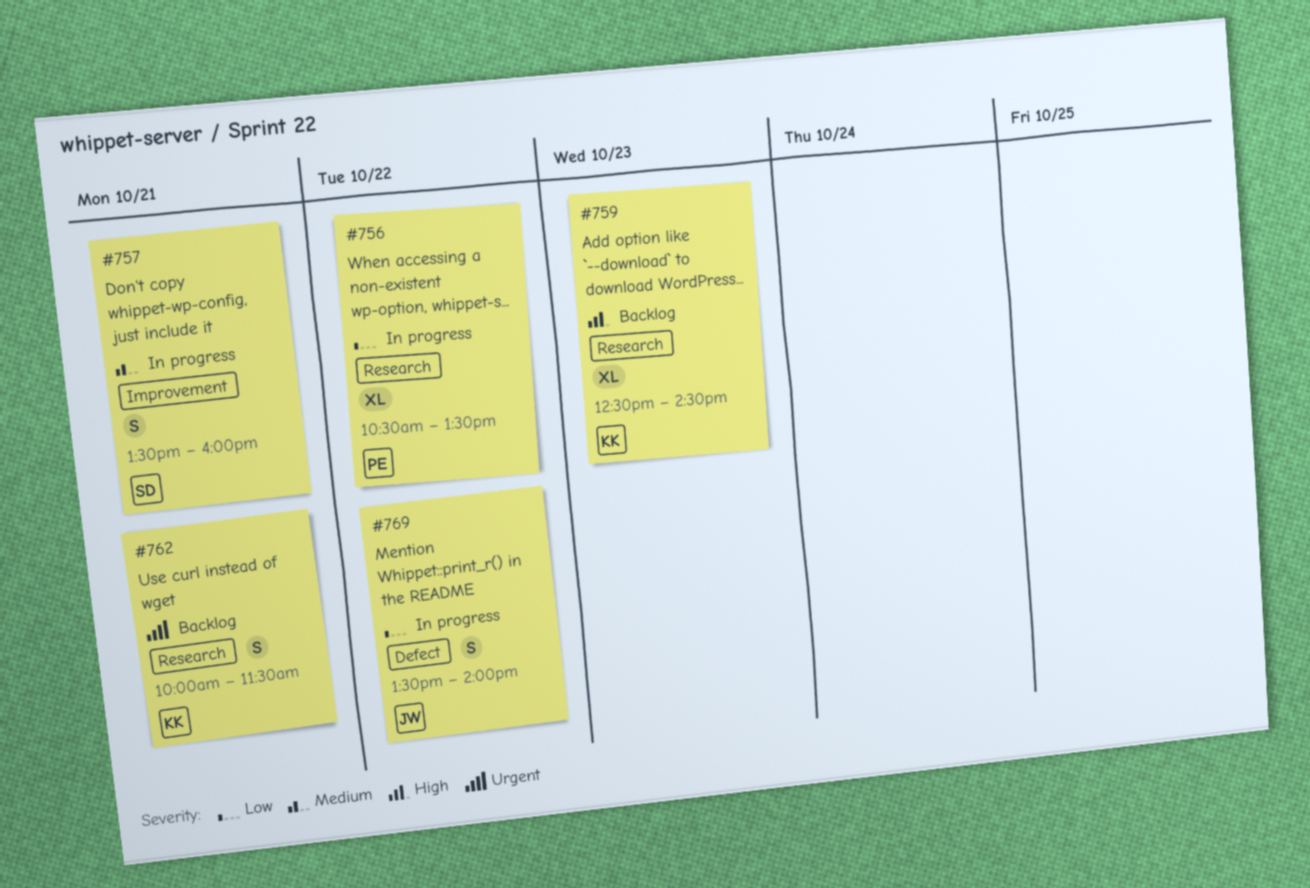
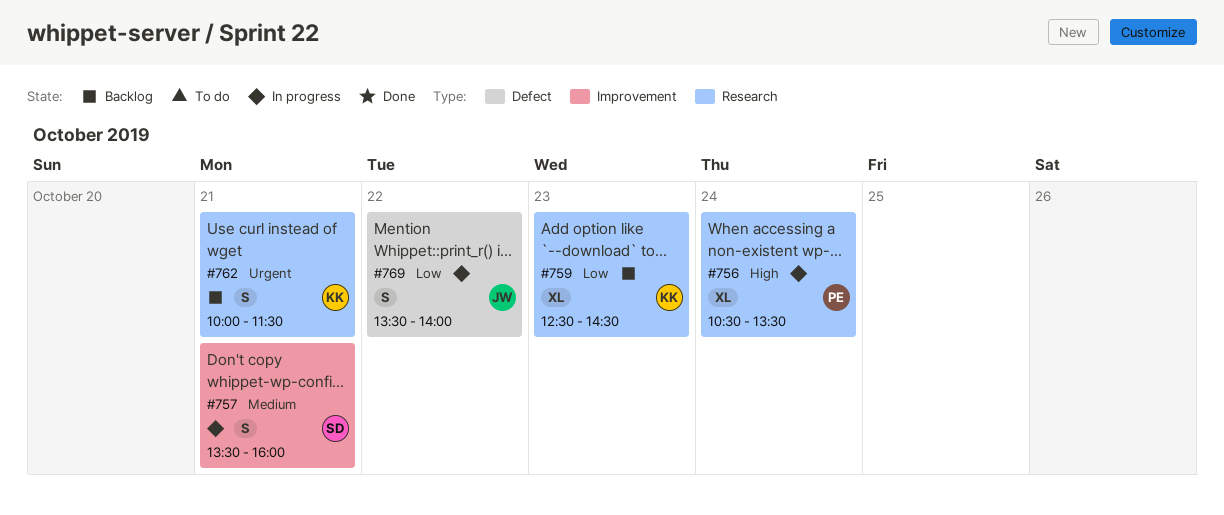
#756, priority: Low -> High
#756, day: Oct 22 -> Oct 24
#759, priority: High -> Low

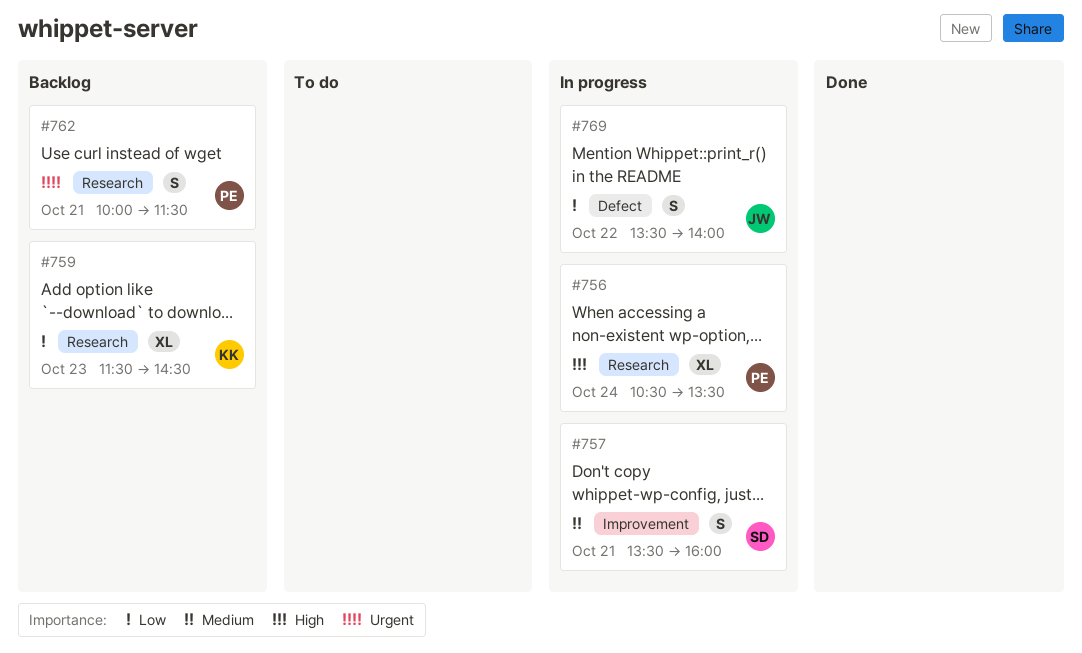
#759, begins: 12:30 -> 11:30
#762, owner: KK -> PE

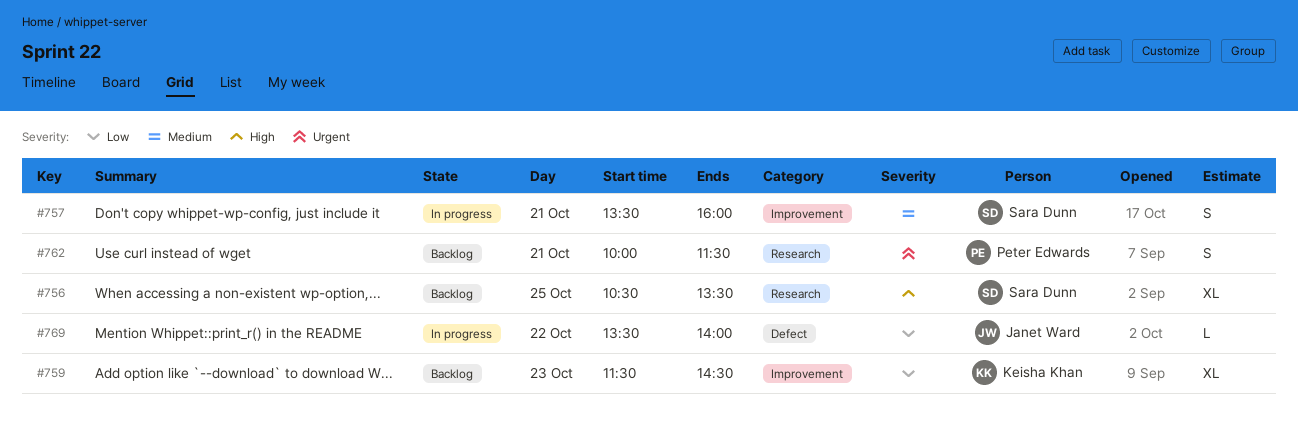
#756, status: In progress -> Backlog
#756, owner: Peter Edwards -> Sara Dunn
#756, day: Oct 24 -> Oct 25
#759, label: Research -> Improvement
#769, estimate: S -> L

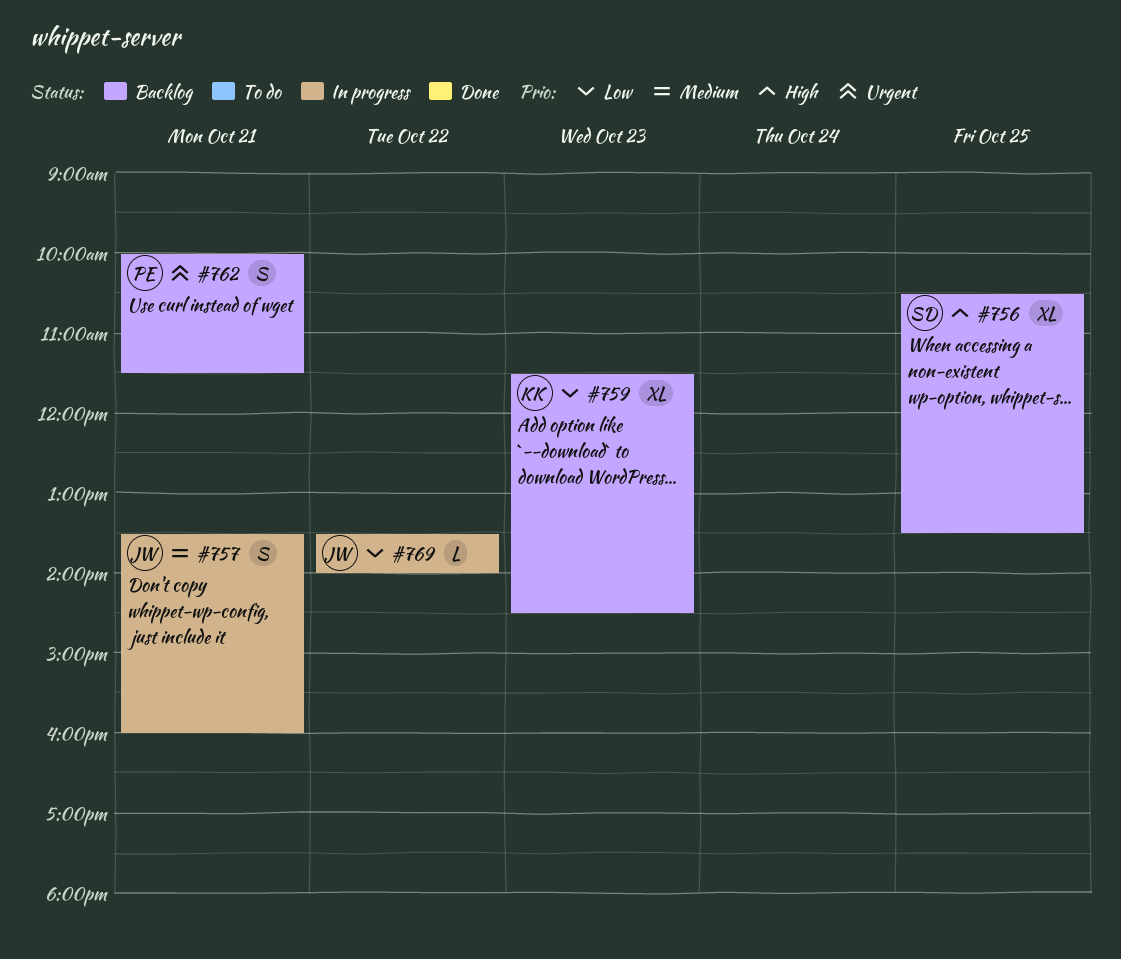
#757, owner: Sara Dunn -> Janet Ward

